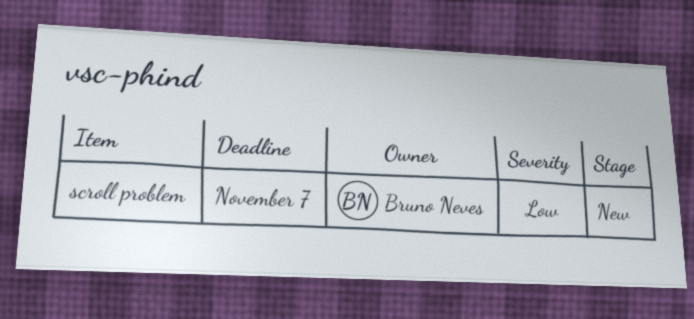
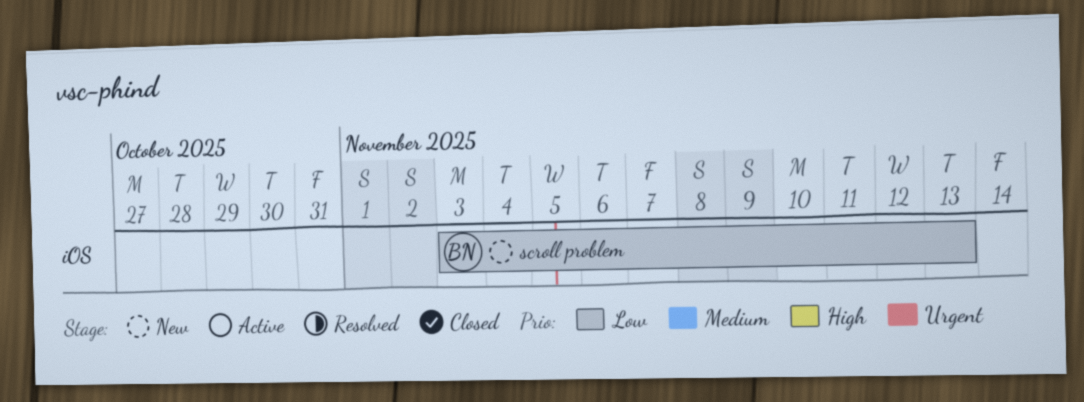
scroll problem, due: Nov 7 -> Nov 13

